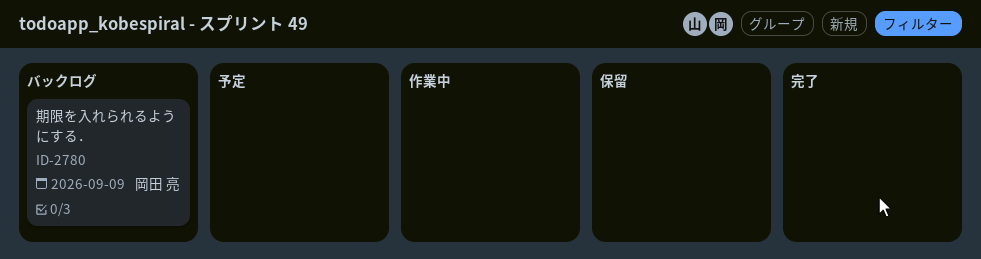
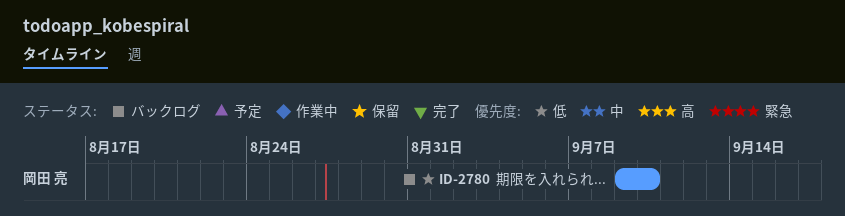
ID-2780, due: Sep 9 -> Sep 10

